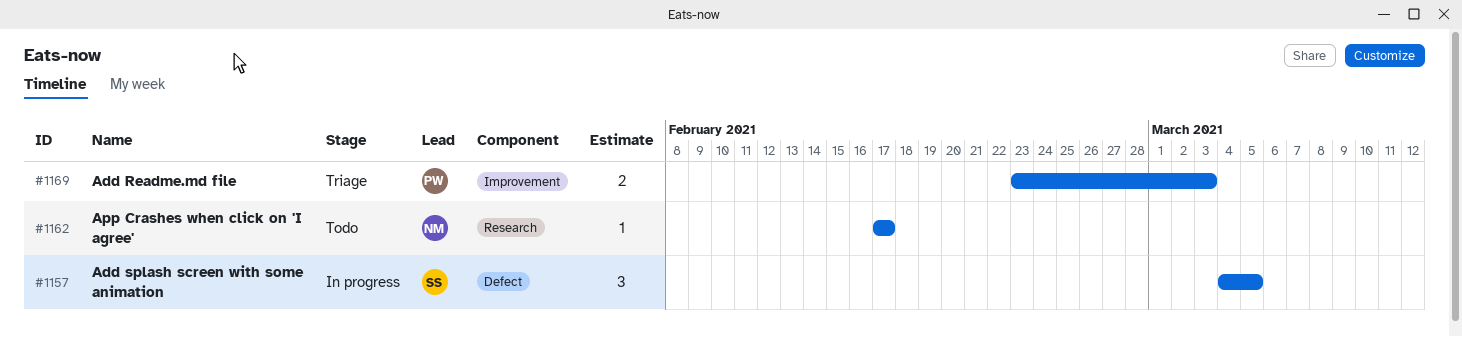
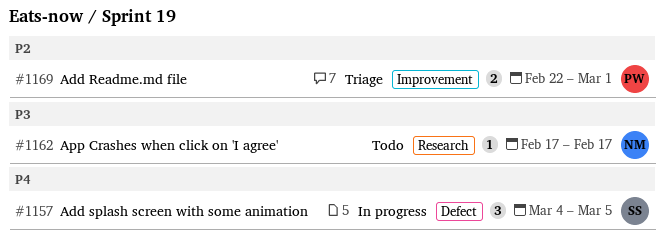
#1169, start: Feb 23 -> Feb 22
#1169, due: Mar 3 -> Mar 1

